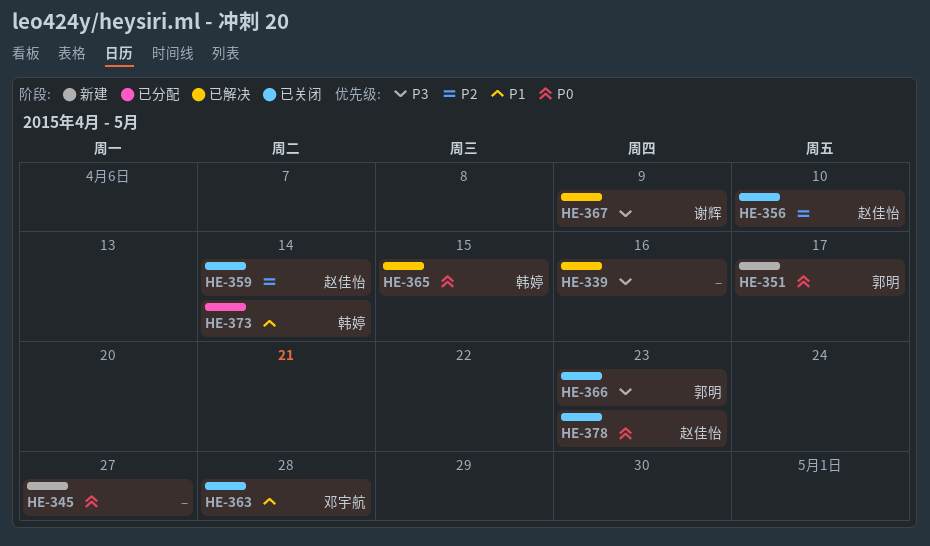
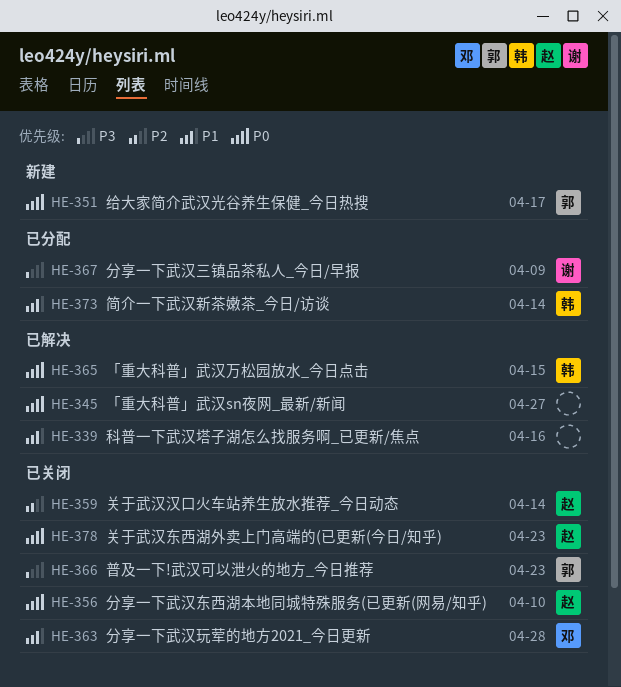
HE-339, priority: P3 -> P1
HE-345, status: 新建 -> 已解决
HE-356, priority: P2 -> P0
HE-367, status: 已解决 -> 已分配

